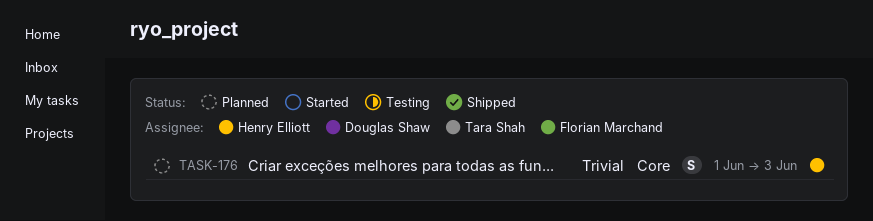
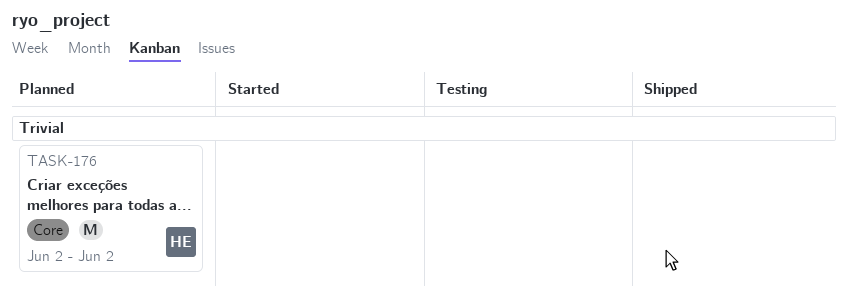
TASK-176, estimate: S -> M
TASK-176, start: Jun 1 -> Jun 2
TASK-176, due: Jun 3 -> Jun 2

